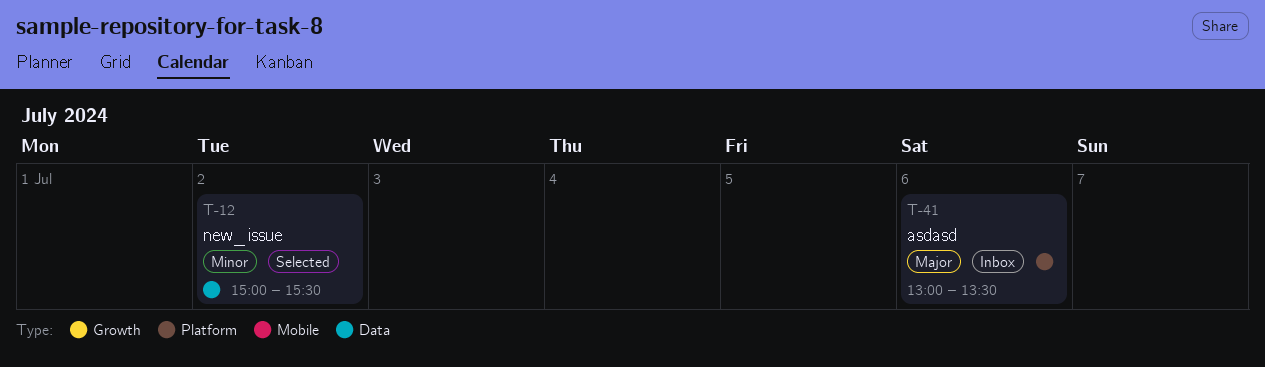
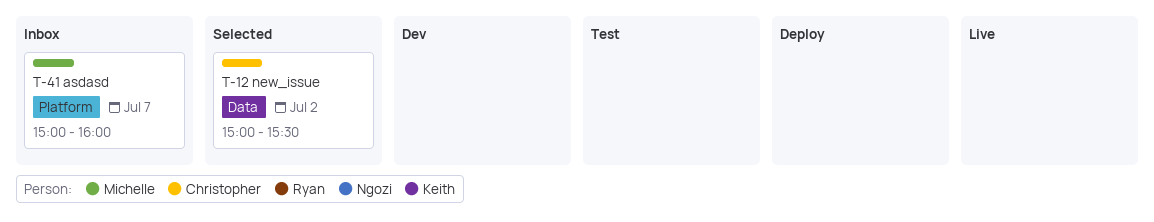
T-41, day: Jul 6 -> Jul 7
T-41, begins: 13:00 -> 15:00
T-41, ends: 13:30 -> 16:00

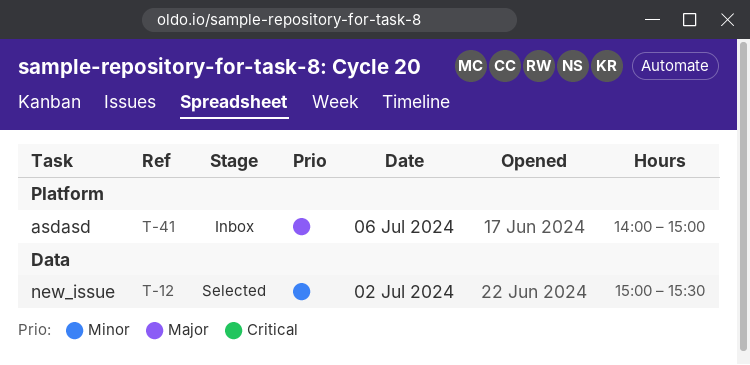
T-41, day: Jul 7 -> Jul 6
T-41, begins: 15:00 -> 14:00
T-41, ends: 16:00 -> 15:00

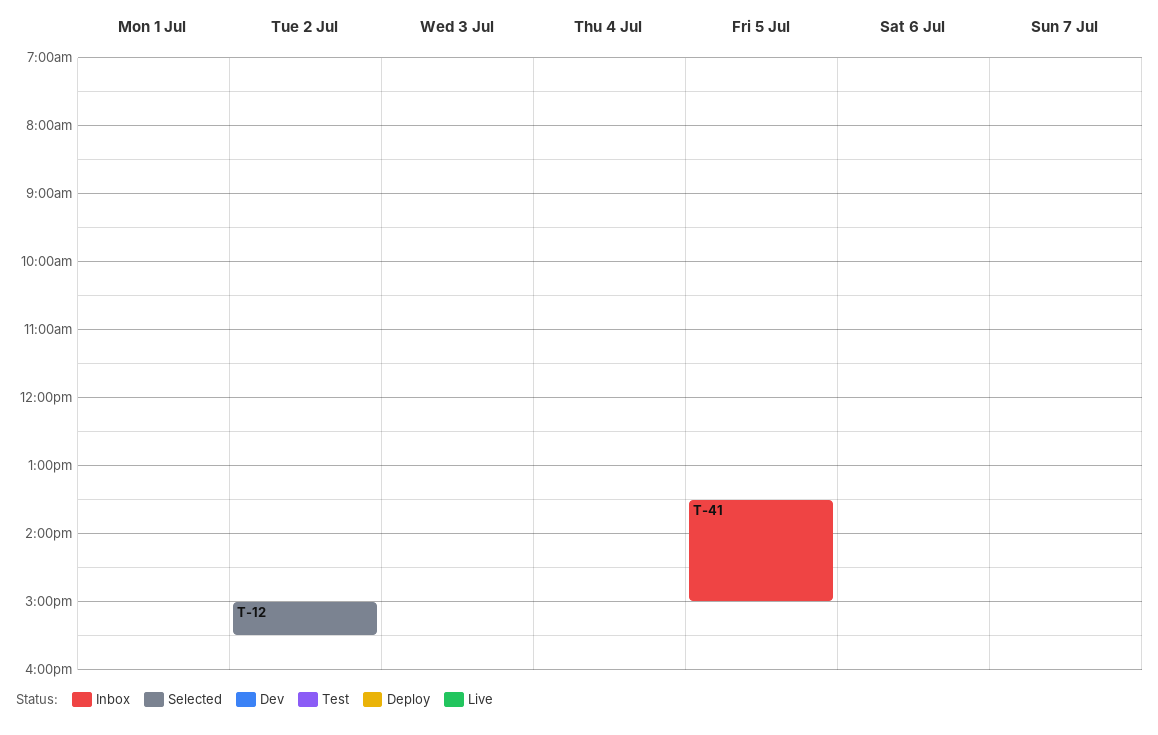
T-41, day: Jul 6 -> Jul 5
T-41, begins: 14:00 -> 13:30

